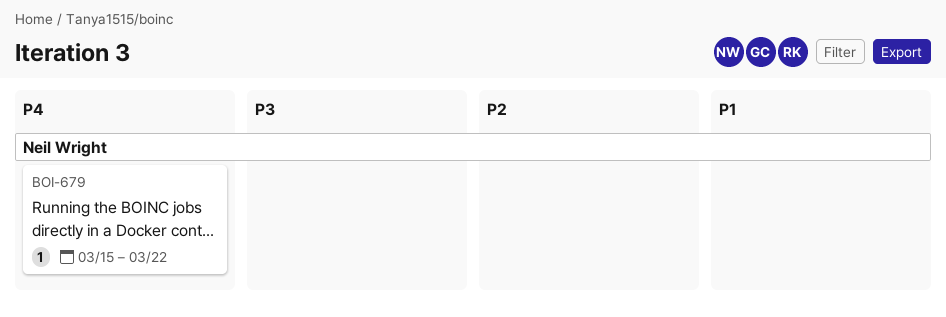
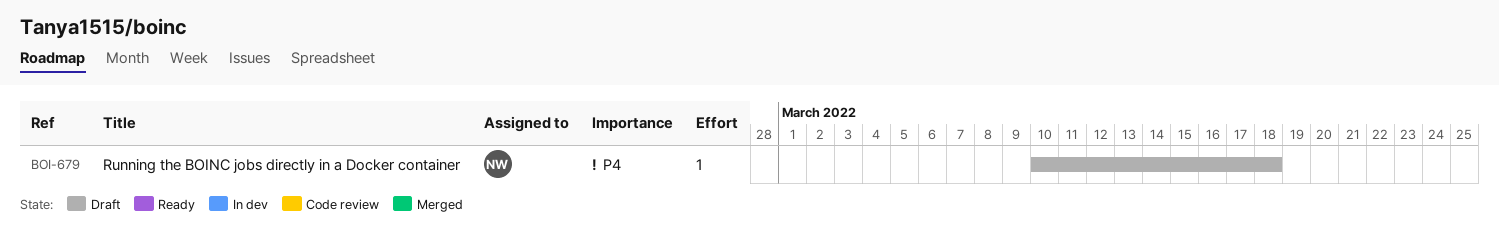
BOI-679, start: Mar 15 -> Mar 10
BOI-679, due: Mar 22 -> Mar 18

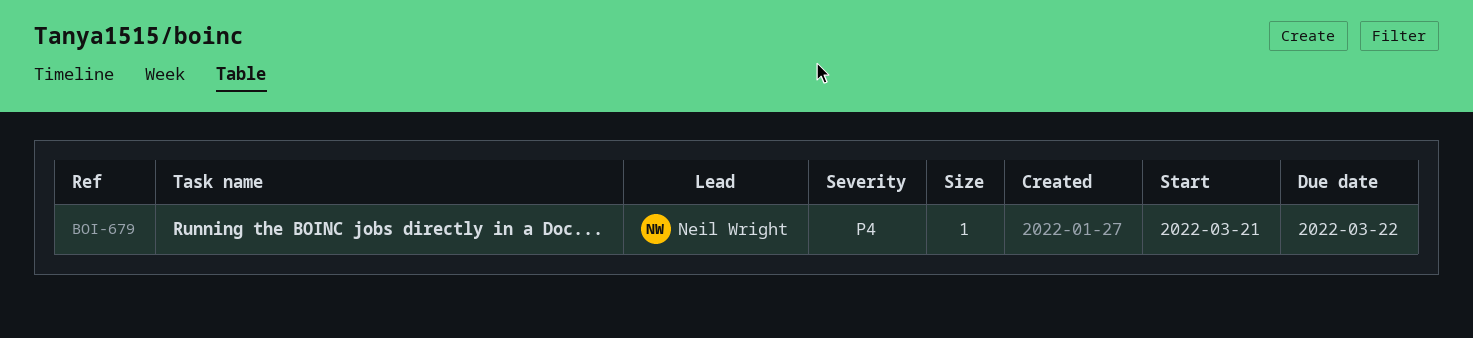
BOI-679, start: Mar 10 -> Mar 21
BOI-679, due: Mar 18 -> Mar 22

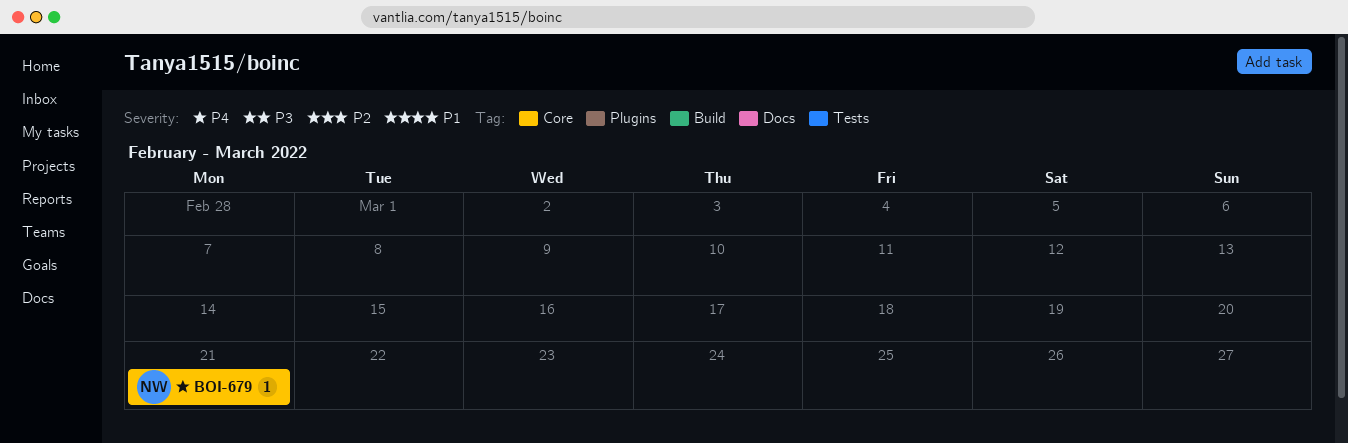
BOI-679, due: Mar 22 -> Mar 21

